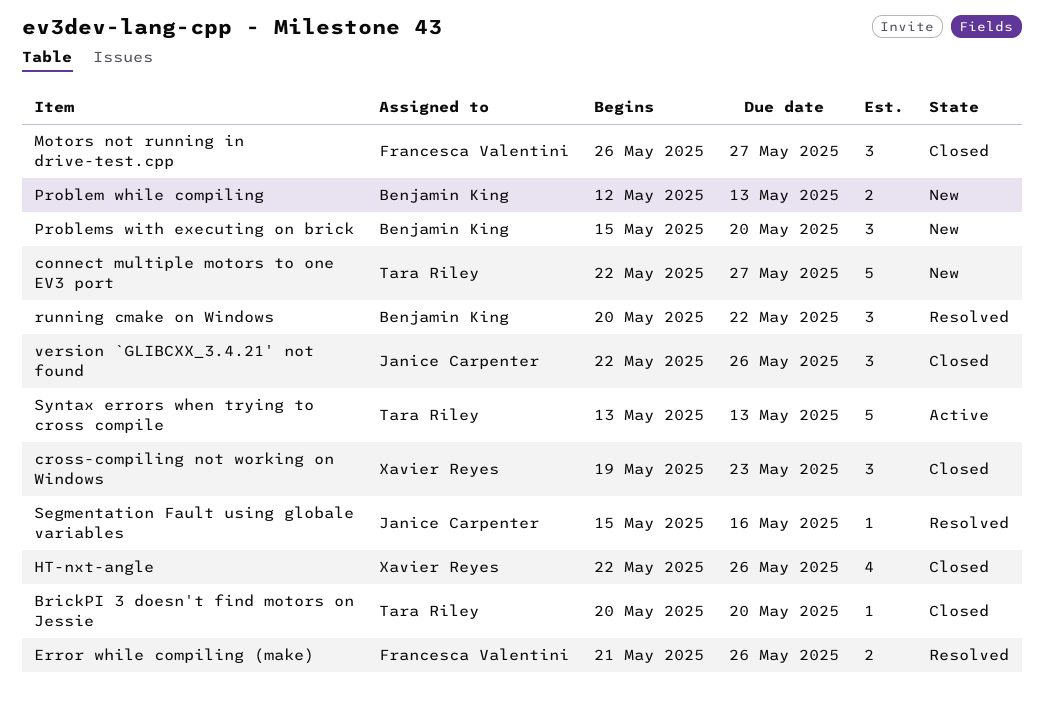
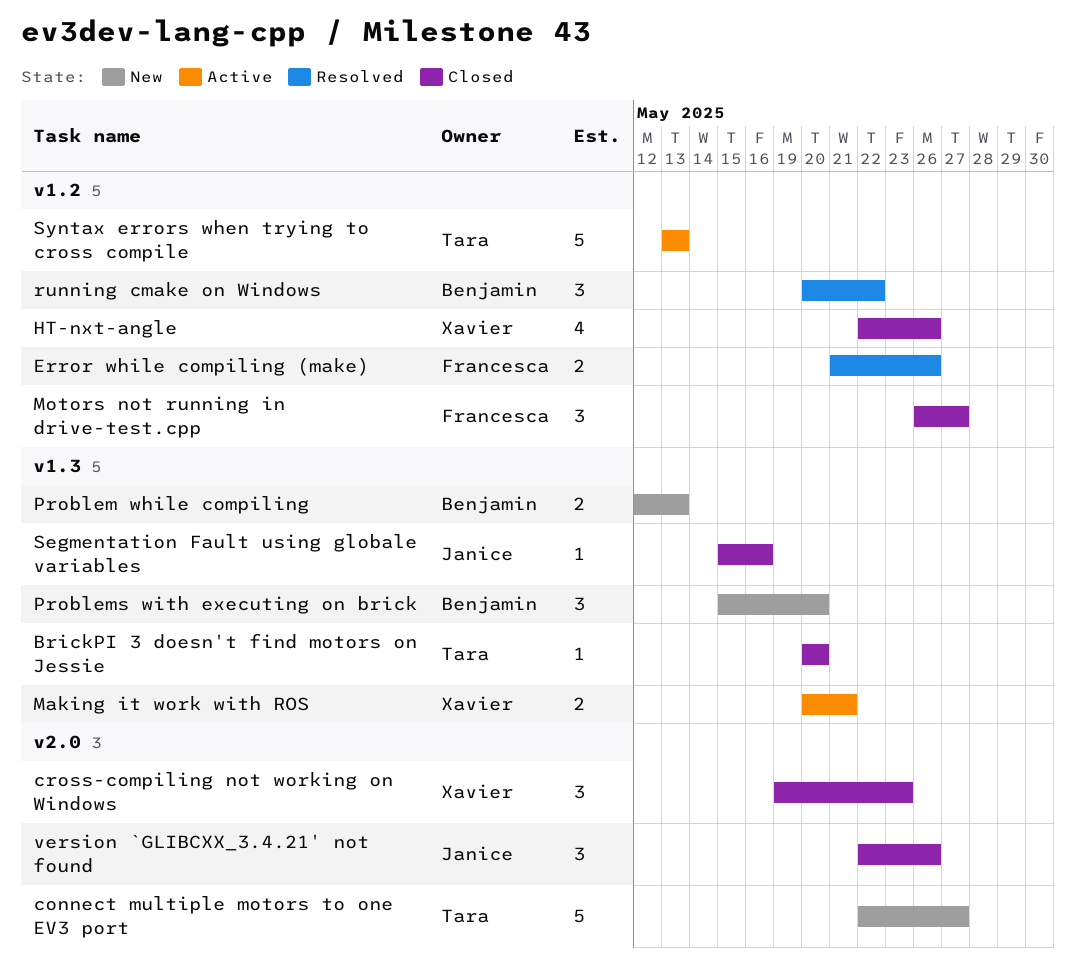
Making it work with ROS: none -> present
Segmentation Fault using globale variables, status: Resolved -> Closed

